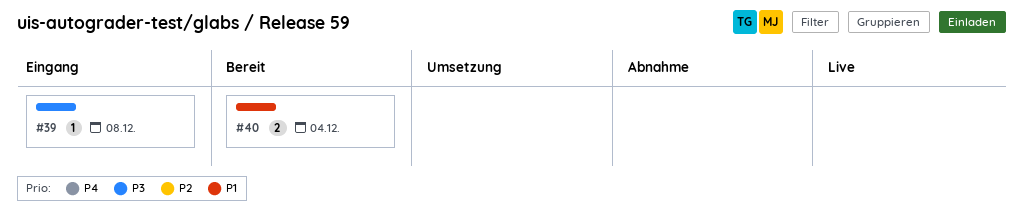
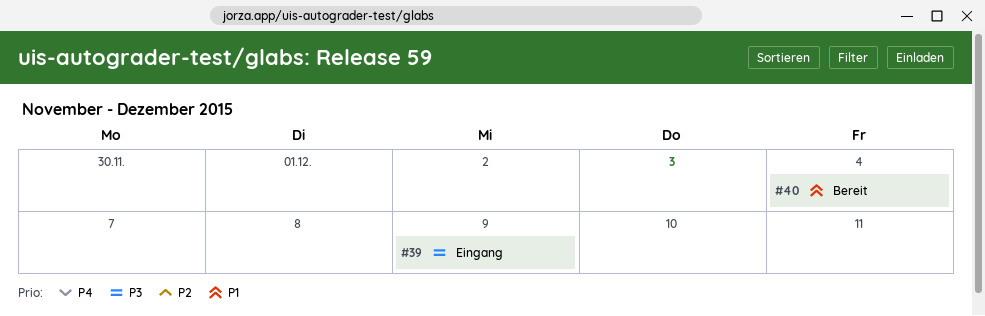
#39, due: Dec 8 -> Dec 9

